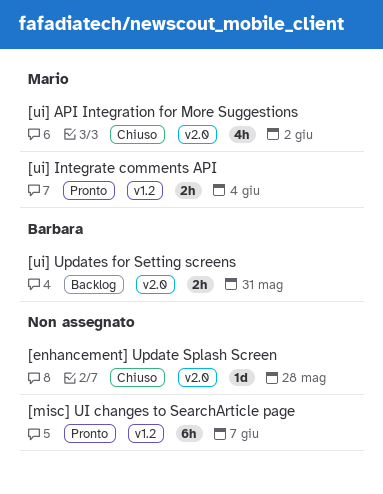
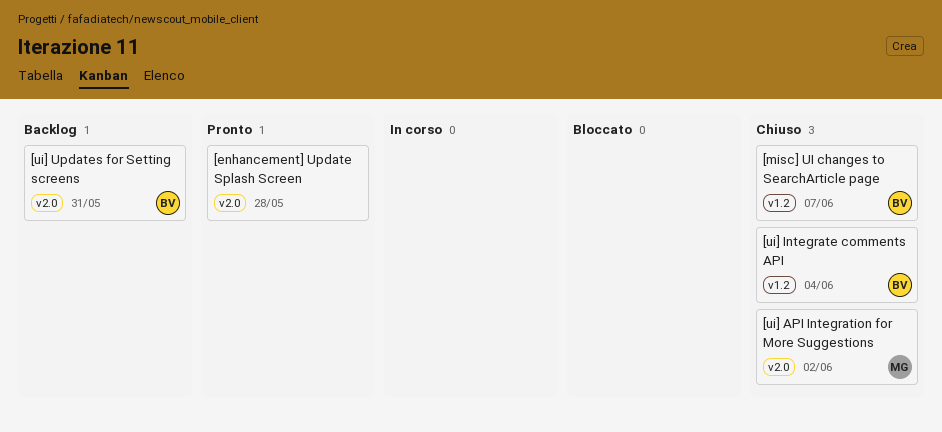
[enhancement] Update Splash Screen, status: Chiuso -> Pronto
[misc] UI changes to SearchArticle page, status: Pronto -> Chiuso
[misc] UI changes to SearchArticle page, owner: none -> Barbara
[ui] Integrate comments API, status: Pronto -> Chiuso
[ui] Integrate comments API, owner: Mario -> Barbara

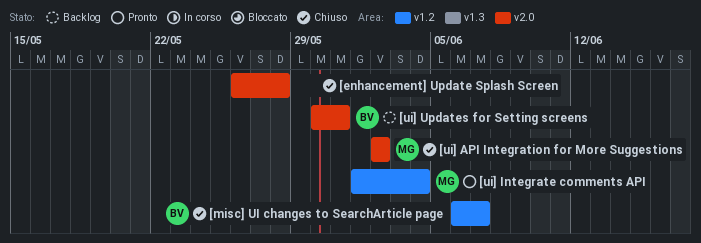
[enhancement] Update Splash Screen, status: Pronto -> Chiuso
[ui] Integrate comments API, status: Chiuso -> Pronto
[ui] Integrate comments API, owner: BV -> MG

